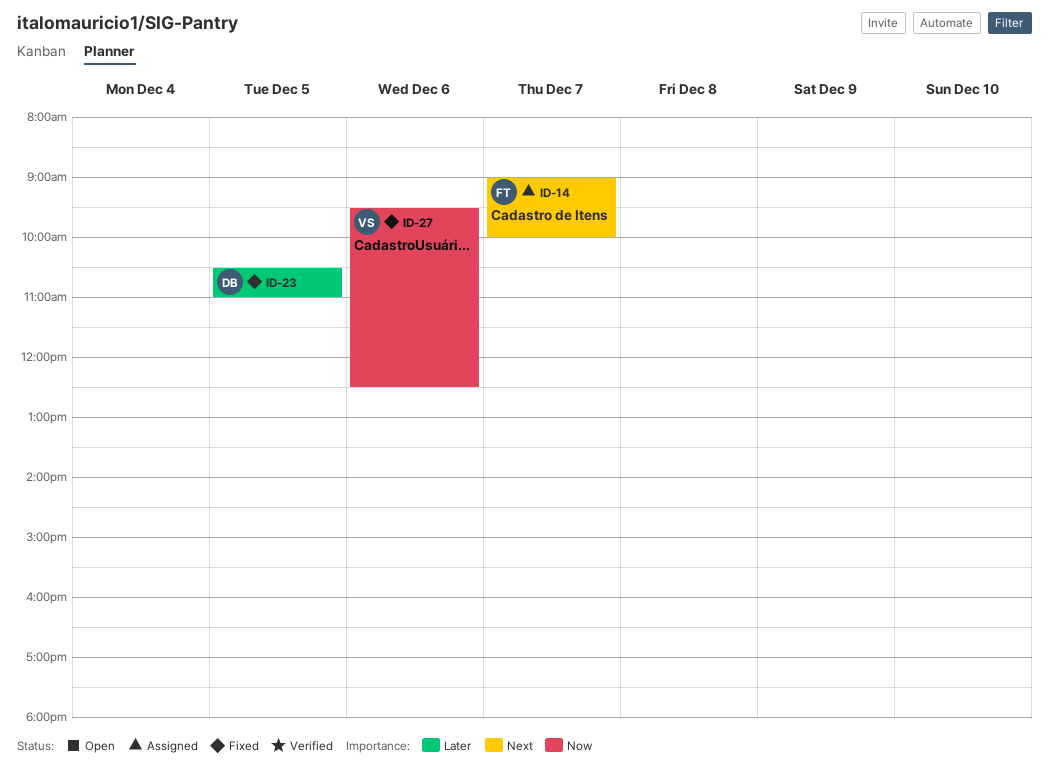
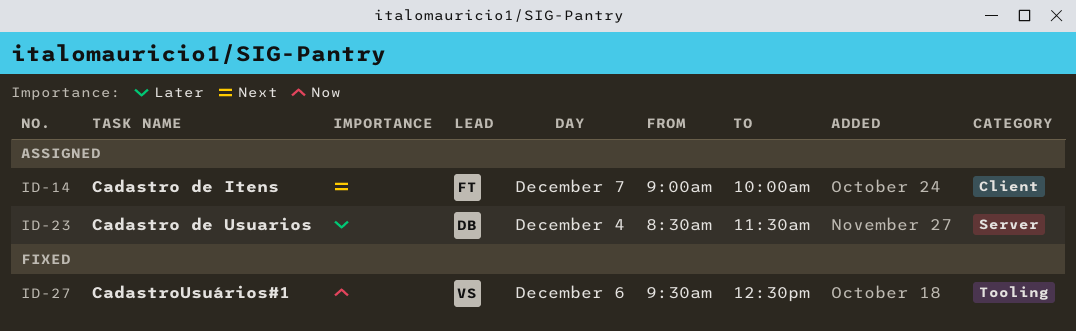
ID-23, status: Fixed -> Assigned
ID-23, day: Dec 5 -> Dec 4
ID-23, begins: 10:30 -> 08:30
ID-23, ends: 11:00 -> 11:30

